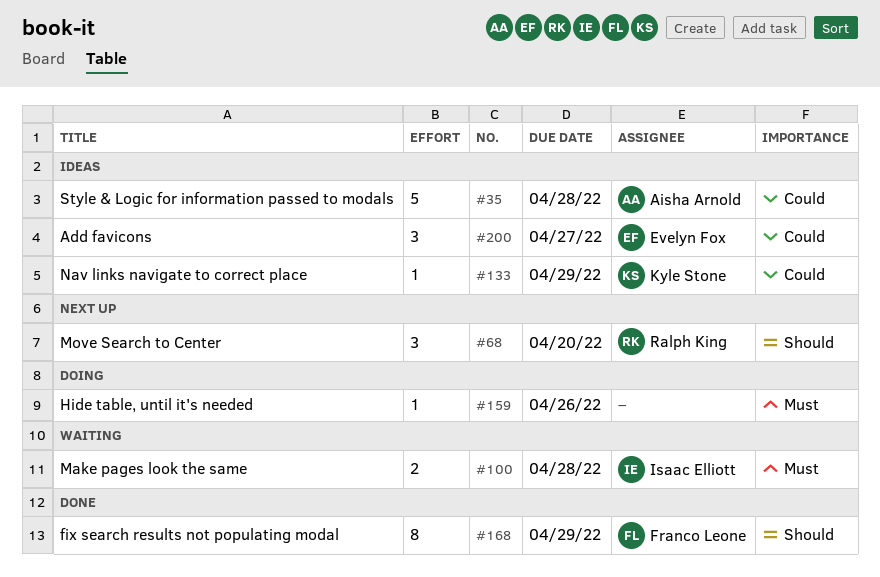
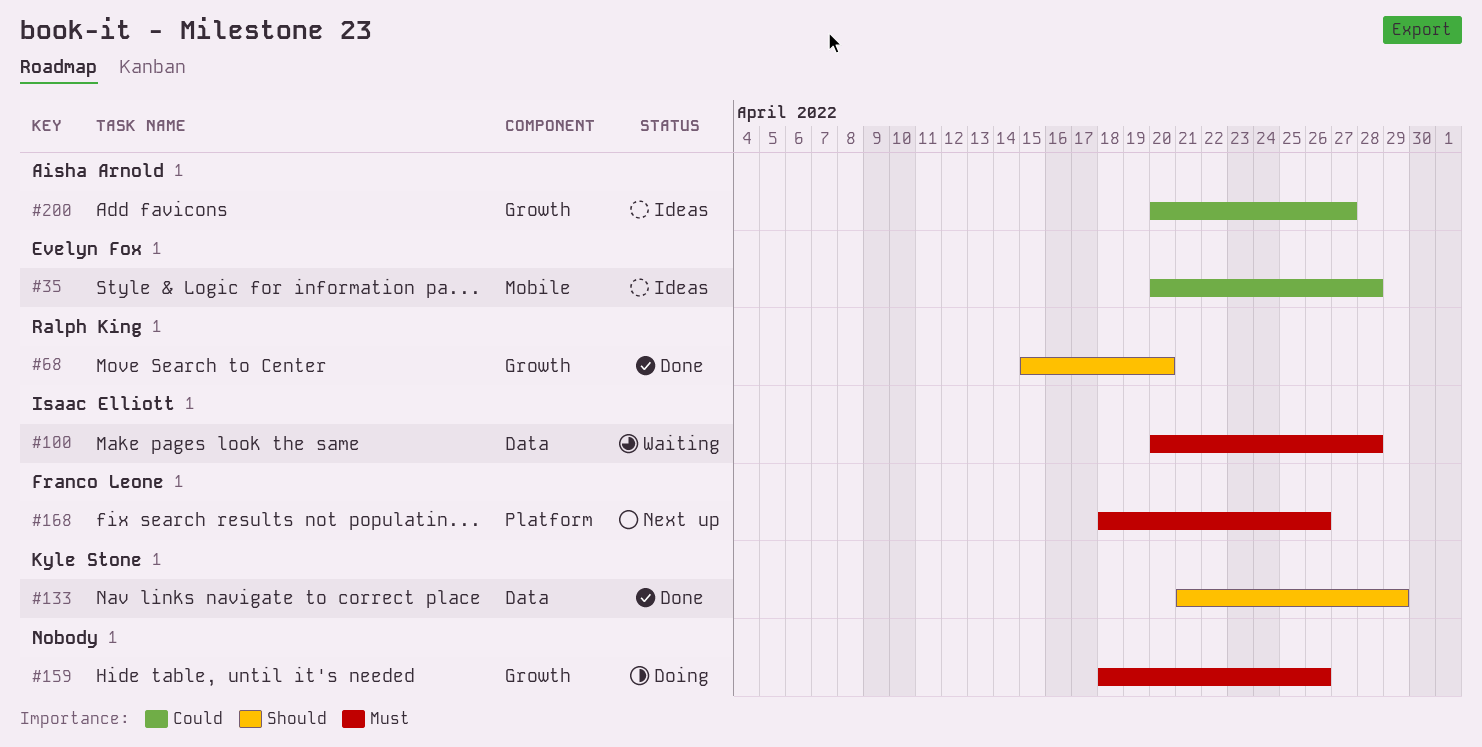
#35, owner: Aisha Arnold -> Evelyn Fox
#68, status: Next up -> Done
#133, status: Ideas -> Done
#133, priority: Could -> Should
#168, status: Done -> Next up
#168, priority: Should -> Must
#168, due: Apr 29 -> Apr 26
#200, owner: Evelyn Fox -> Aisha Arnold

